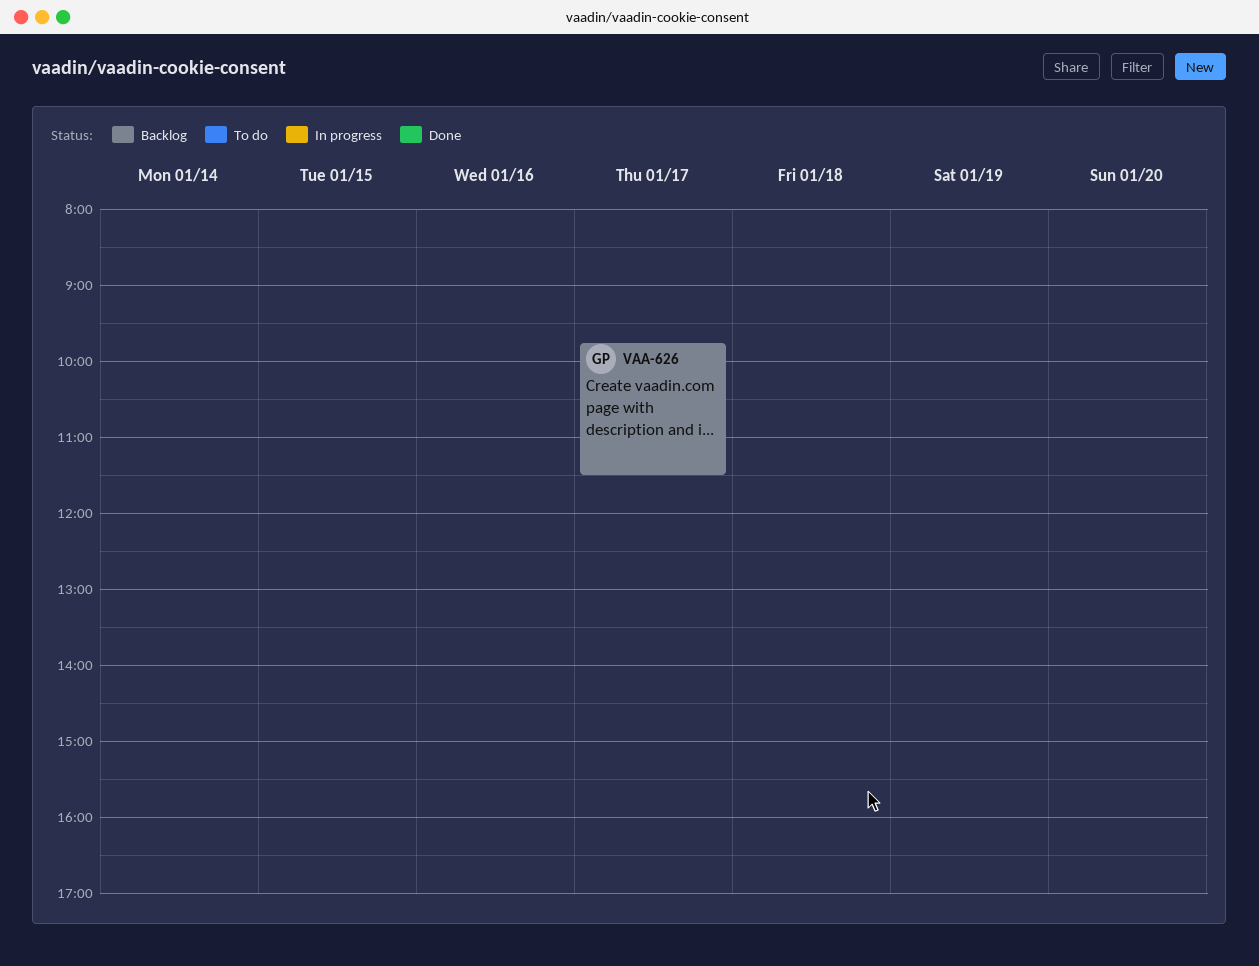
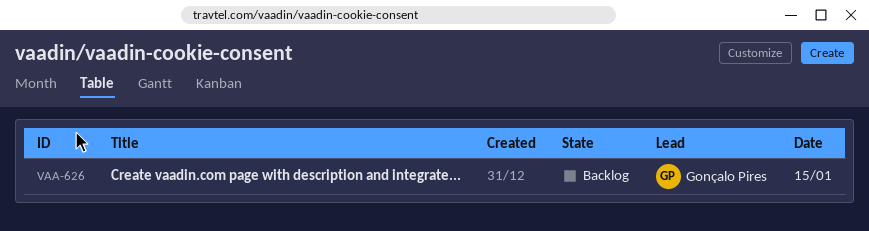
VAA-626, day: Jan 17 -> Jan 15

